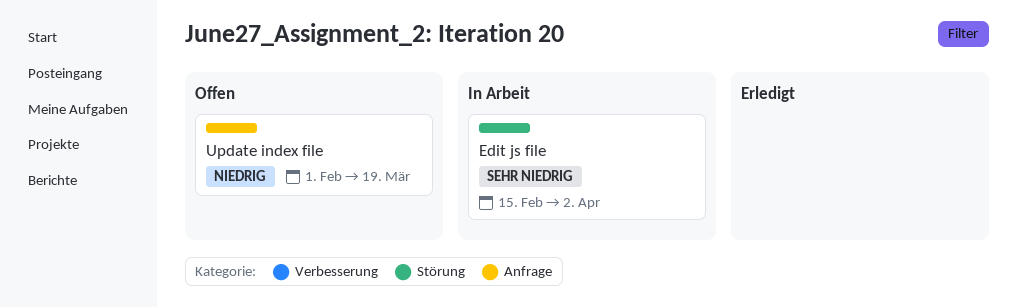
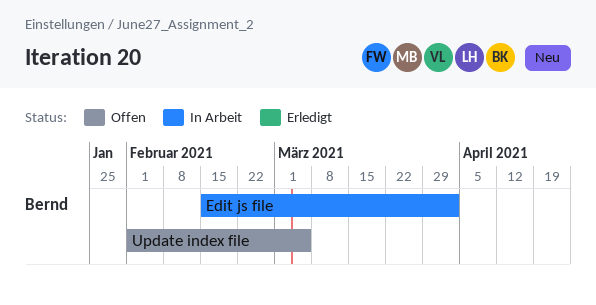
Update index file, due: Mar 19 -> Mar 5

